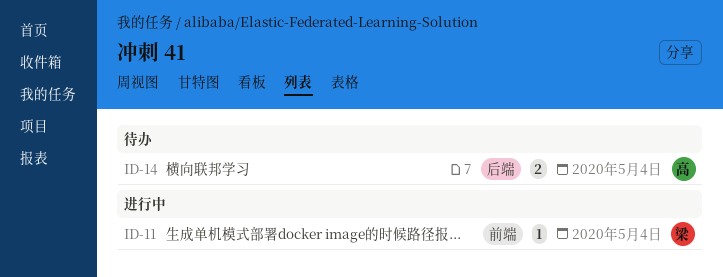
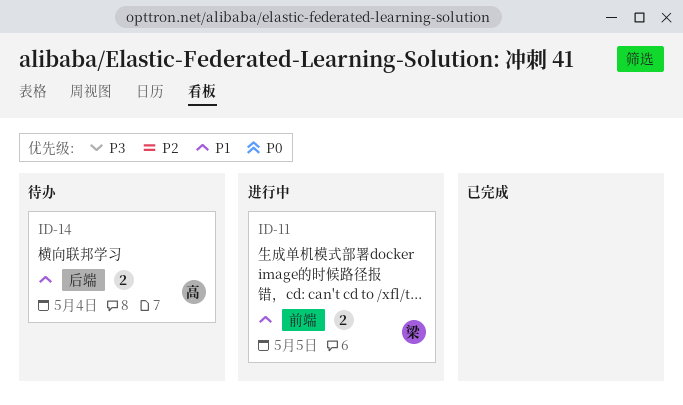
ID-11, estimate: 1 -> 2
ID-11, due: May 4 -> May 5

